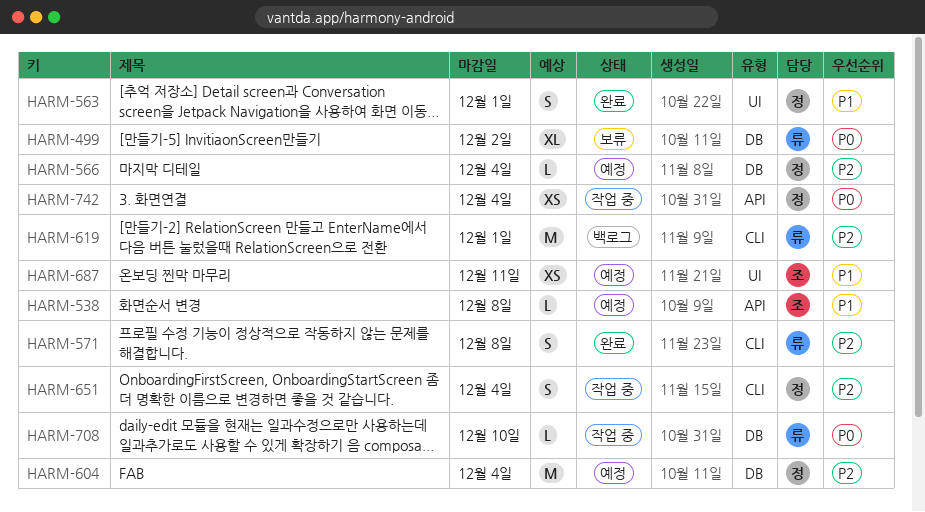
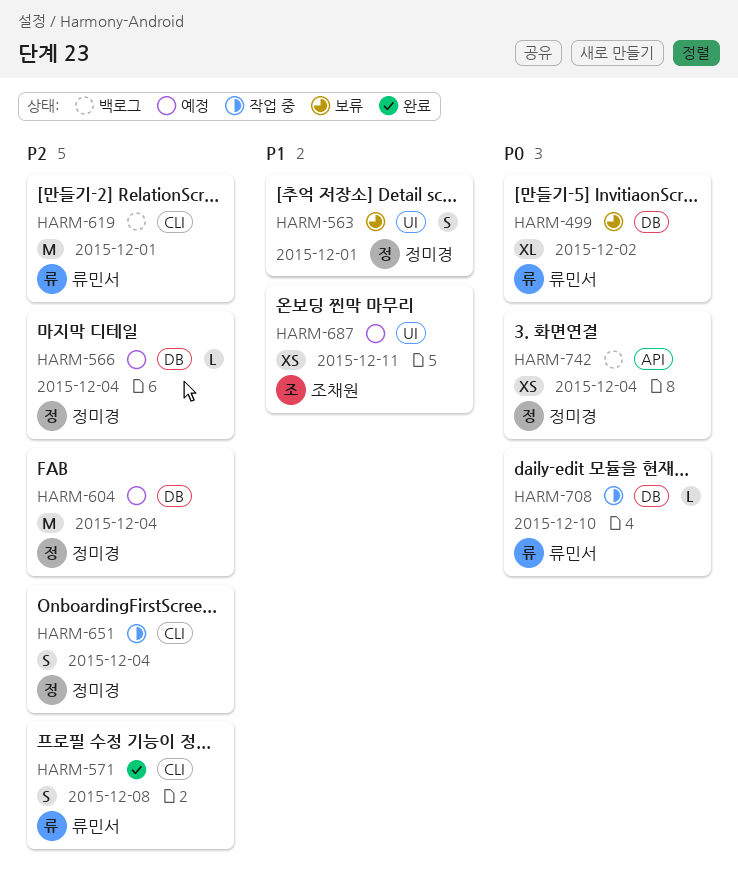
HARM-538: present -> none
HARM-563, status: 완료 -> 보류
HARM-742, status: 작업 중 -> 백로그

